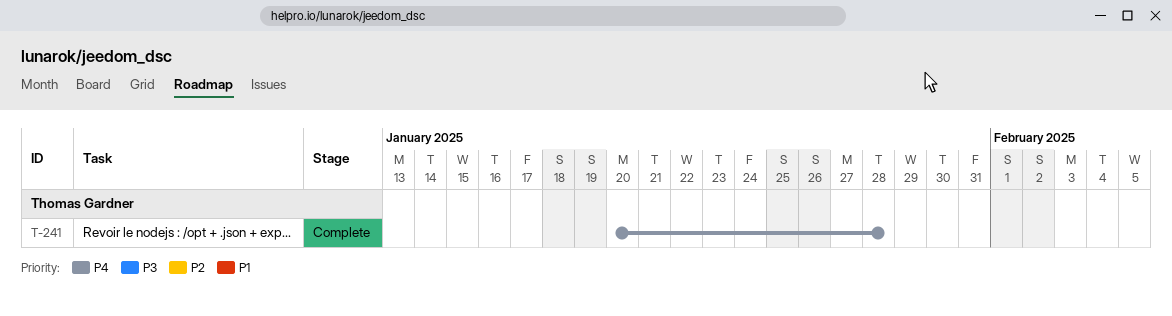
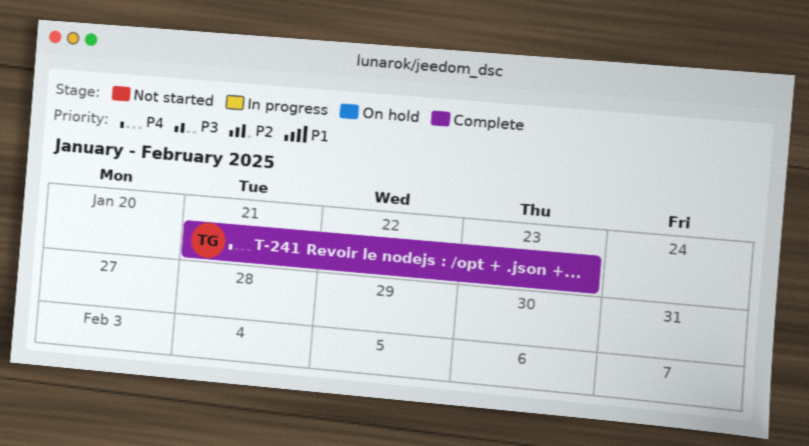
T-241, start: Jan 20 -> Jan 21
T-241, due: Jan 28 -> Jan 23

